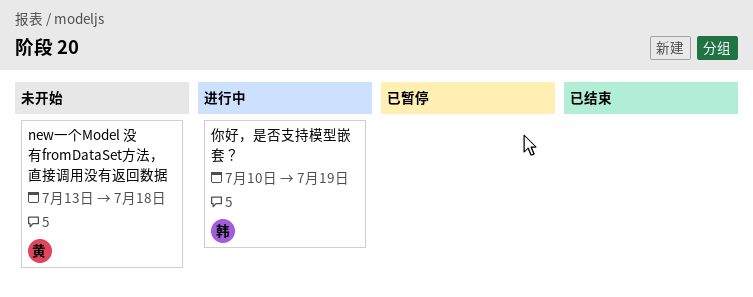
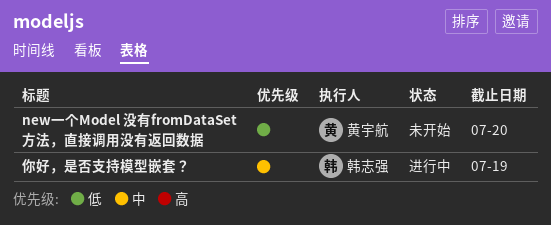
new一个Model 没有fromDataSet方法，直接调用没有返回数据, due: Jul 18 -> Jul 20

